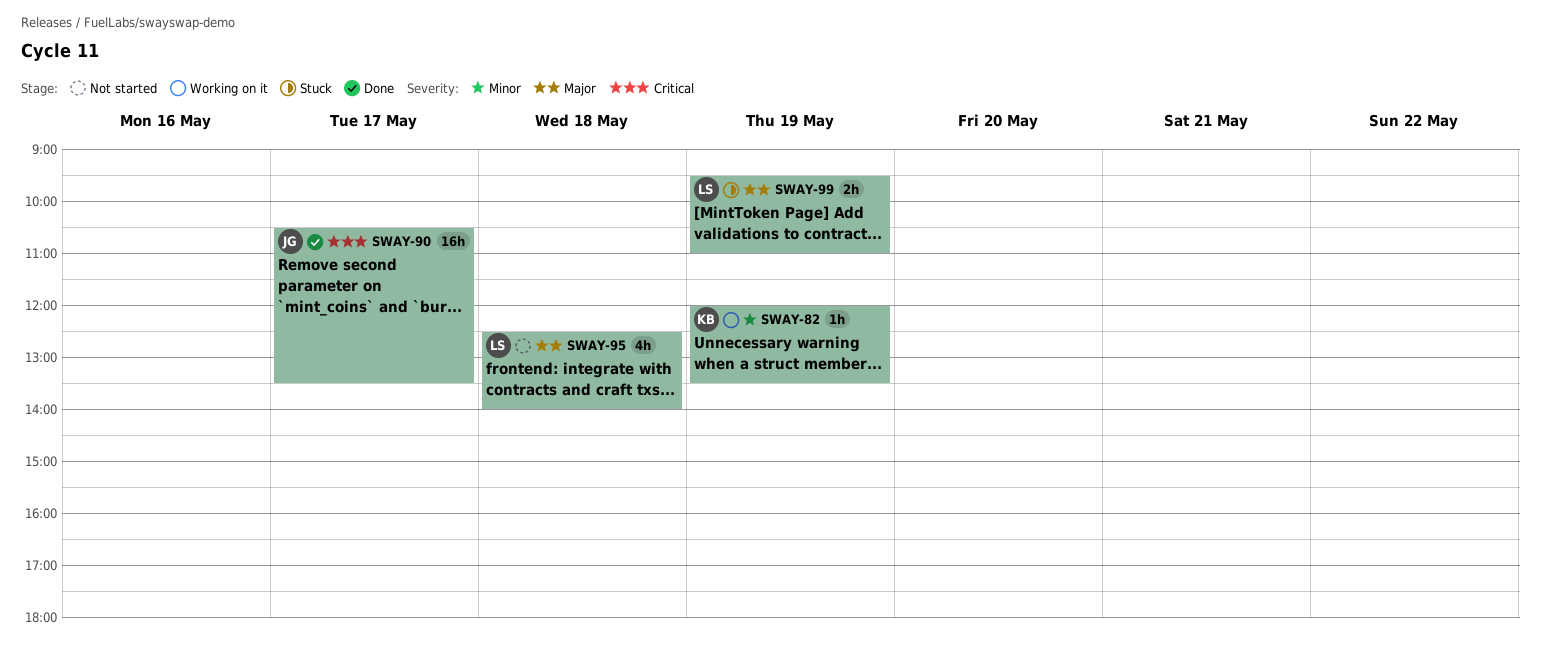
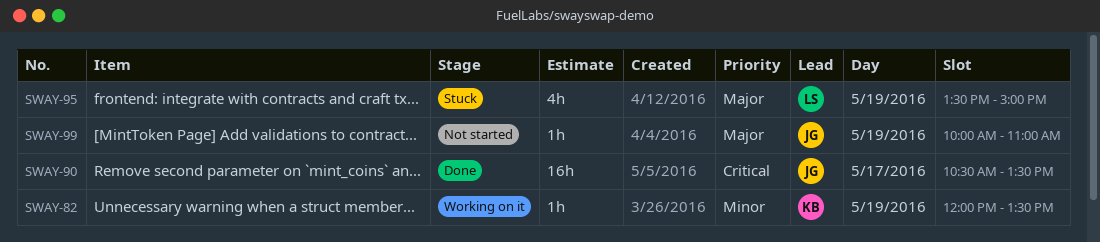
SWAY-95, status: Not started -> Stuck
SWAY-95, day: May 18 -> May 19
SWAY-95, begins: 12:30 -> 13:30
SWAY-95, ends: 14:00 -> 15:00
SWAY-99, status: Stuck -> Not started
SWAY-99, owner: LS -> JG
SWAY-99, estimate: 2h -> 1h
SWAY-99, begins: 09:30 -> 10:00

